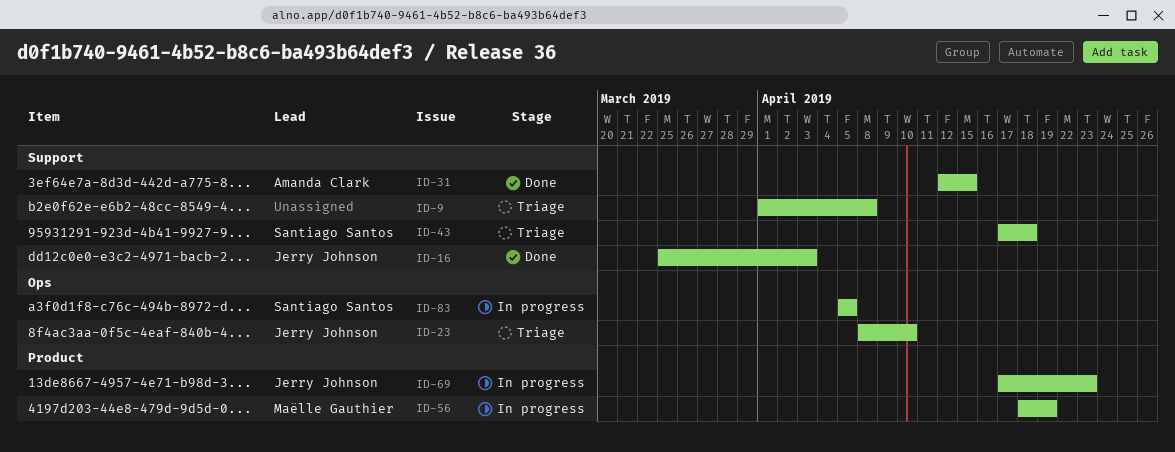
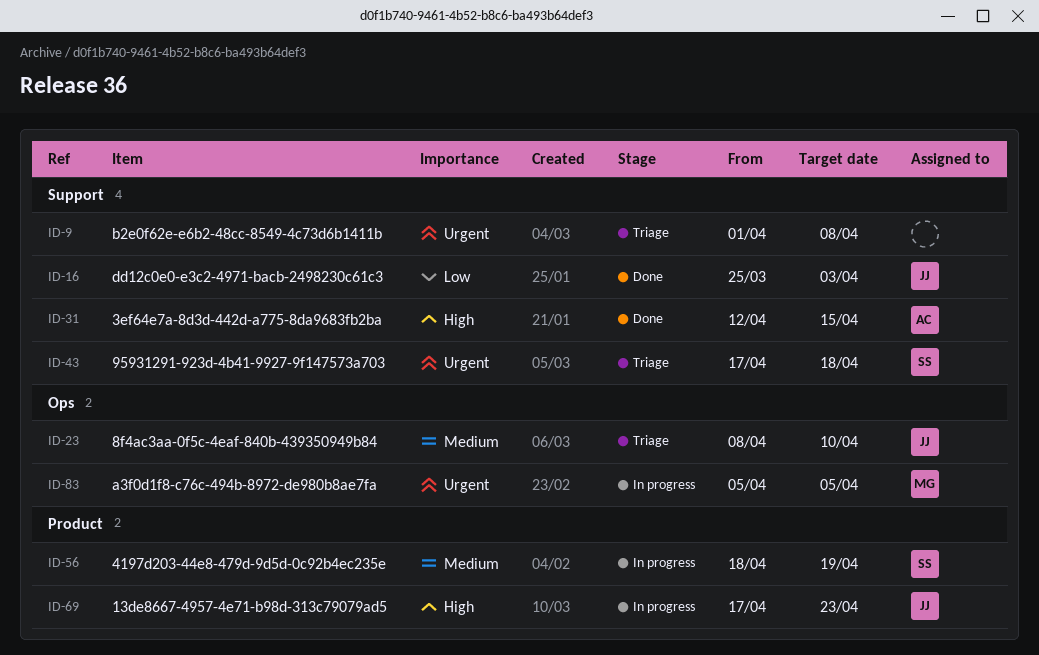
ID-56, owner: Maëlle Gauthier -> Santiago Santos
ID-83, owner: Santiago Santos -> Maëlle Gauthier

